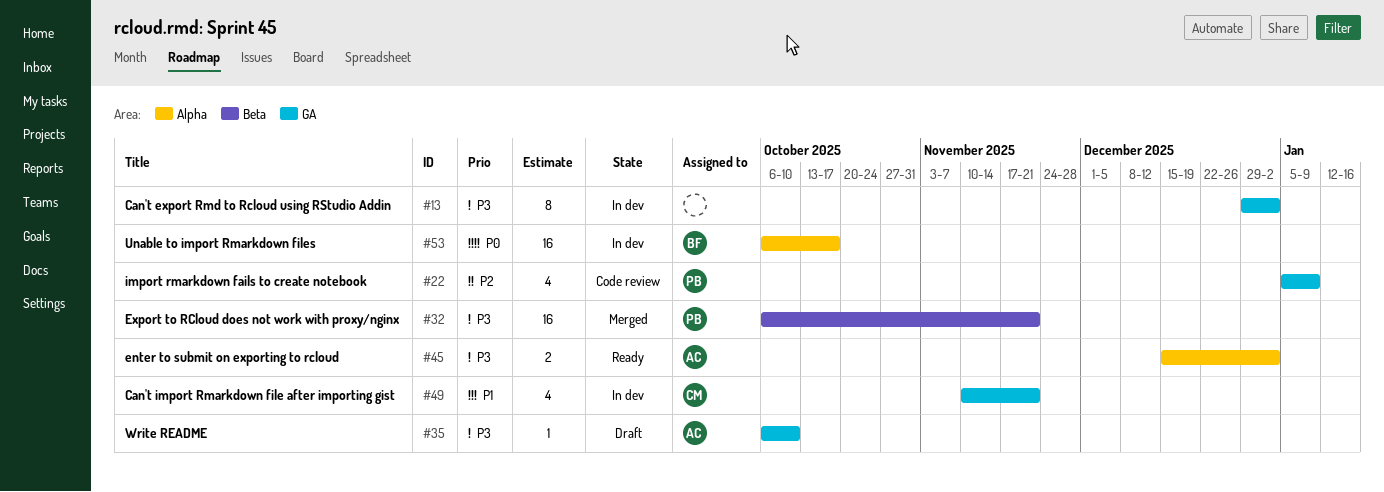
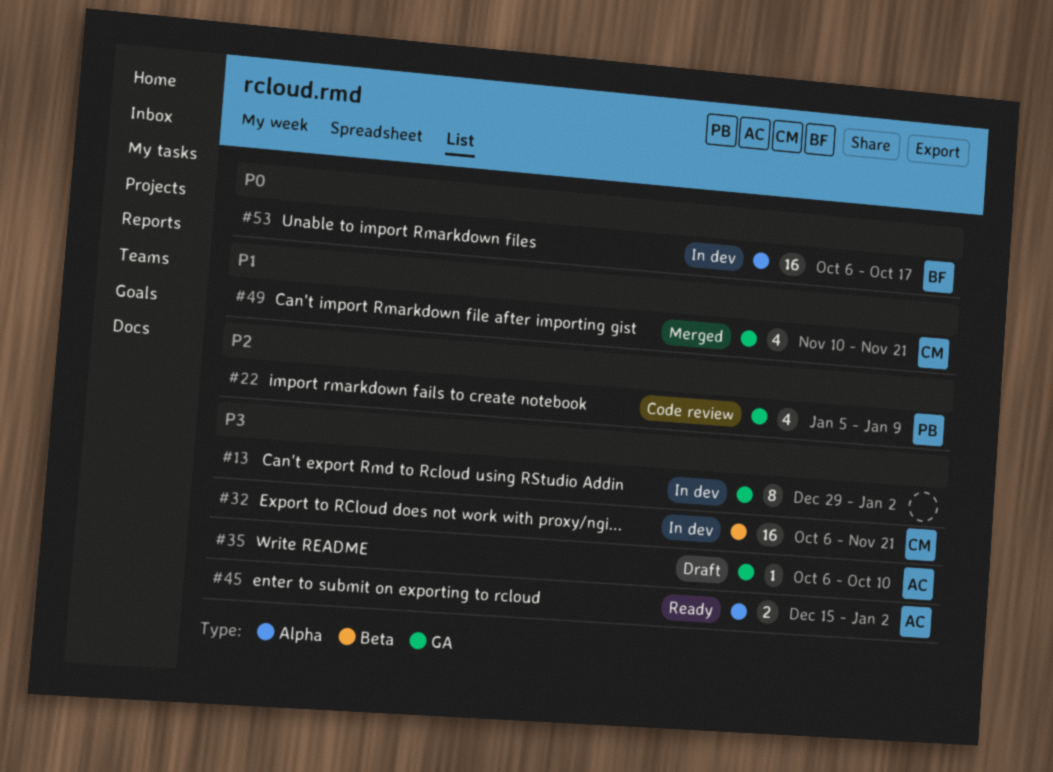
#32, status: Merged -> In dev
#32, owner: PB -> CM
#49, status: In dev -> Merged

